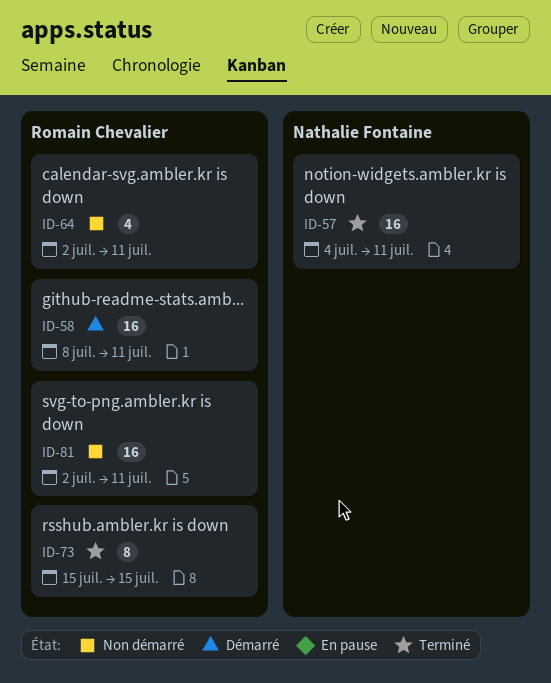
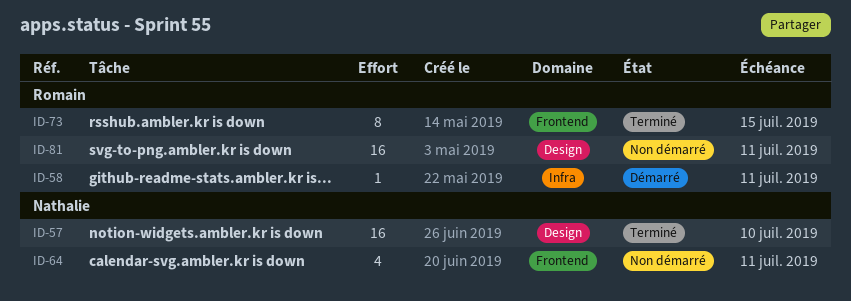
ID-57, due: Jul 11 -> Jul 10
ID-58, estimate: 16 -> 1
ID-64, owner: Romain Chevalier -> Nathalie Fontaine

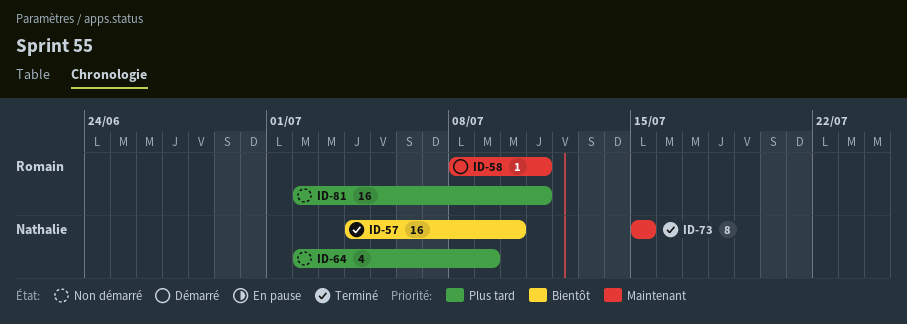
ID-64, due: Jul 11 -> Jul 9
ID-73, owner: Romain -> Nathalie

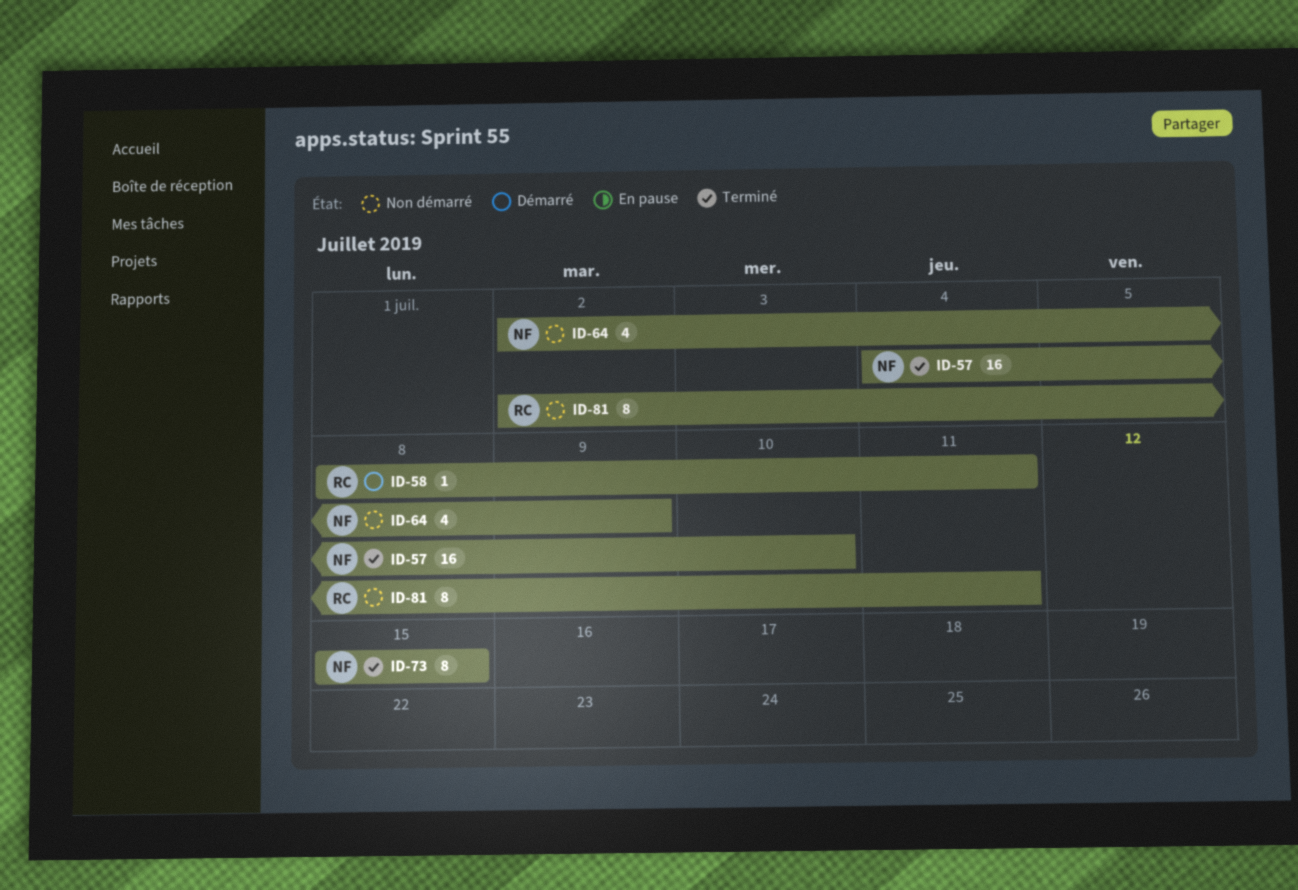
ID-81, estimate: 16 -> 8

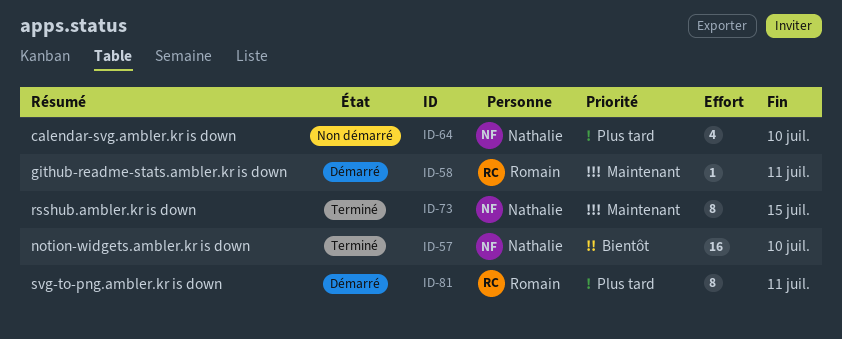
ID-64, due: Jul 9 -> Jul 10
ID-81, status: Non démarré -> Démarré

